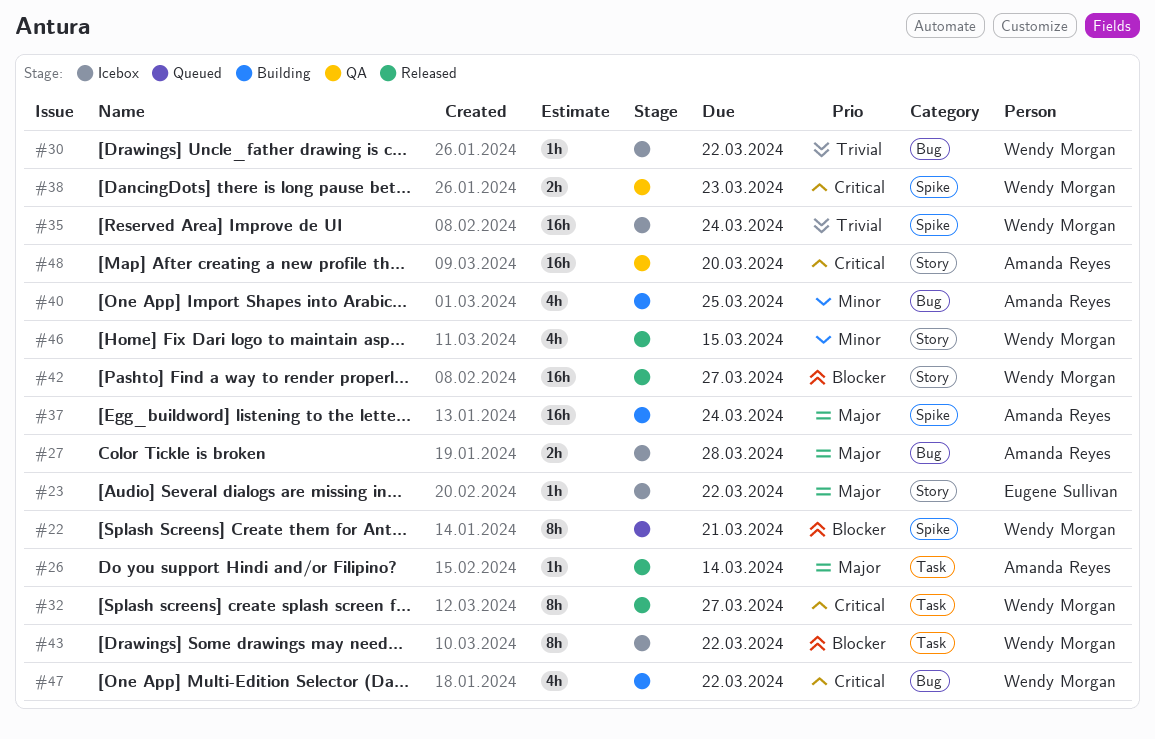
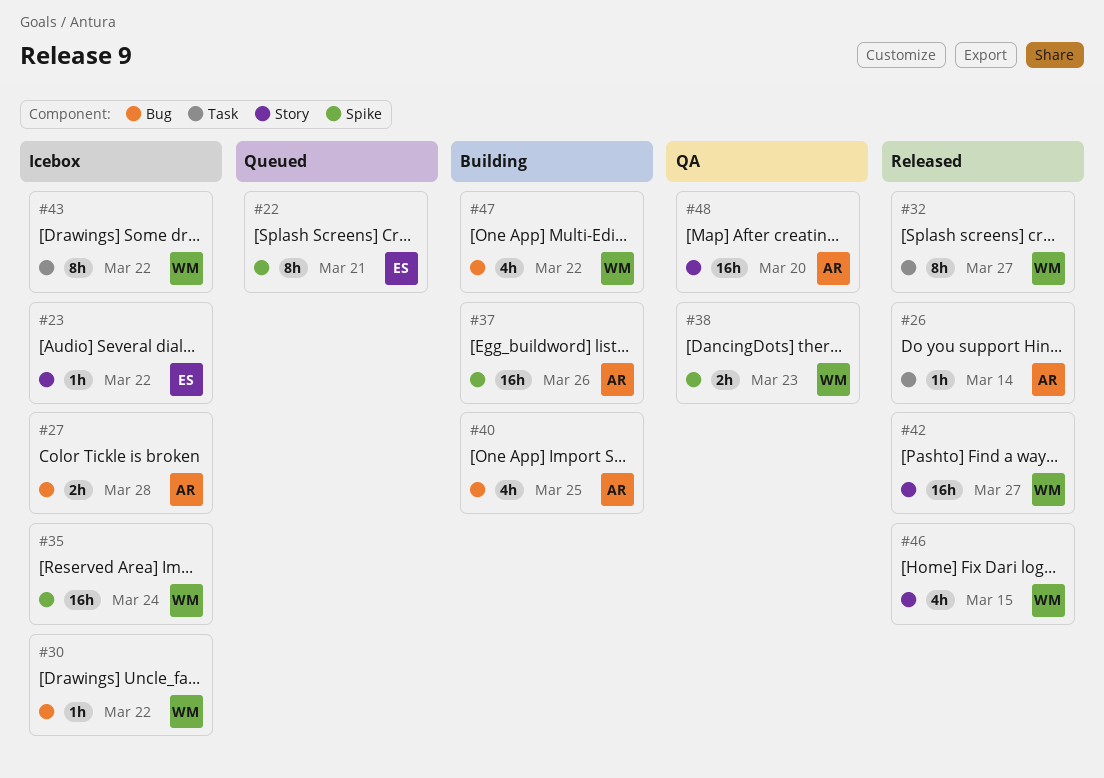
#22, owner: Wendy Morgan -> Eugene Sullivan
#37, due: Mar 24 -> Mar 26

